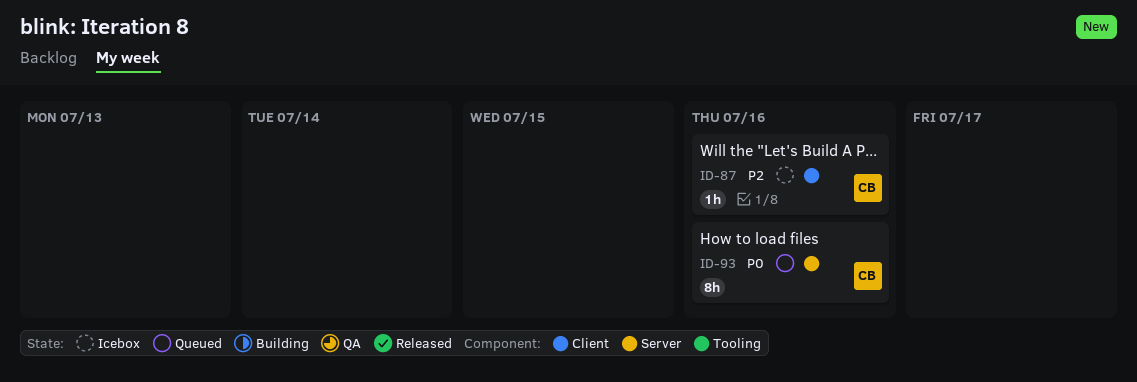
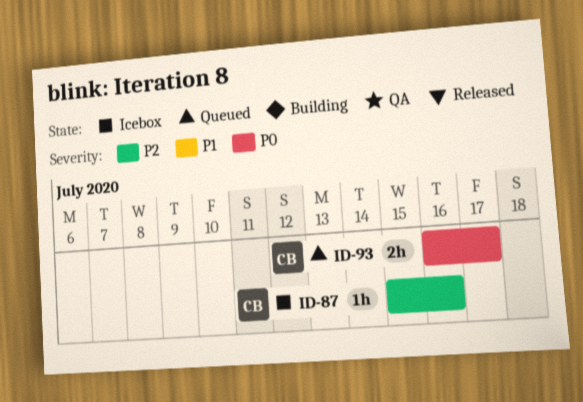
ID-93, estimate: 8h -> 2h
ID-93, due: Jul 16 -> Jul 17

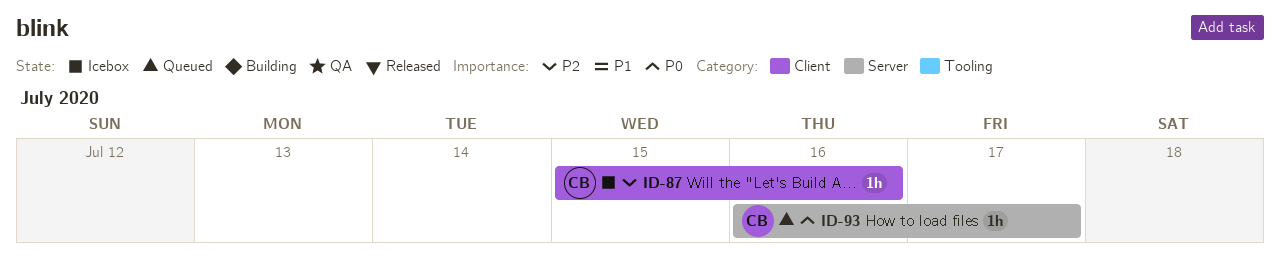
ID-93, estimate: 2h -> 1h

